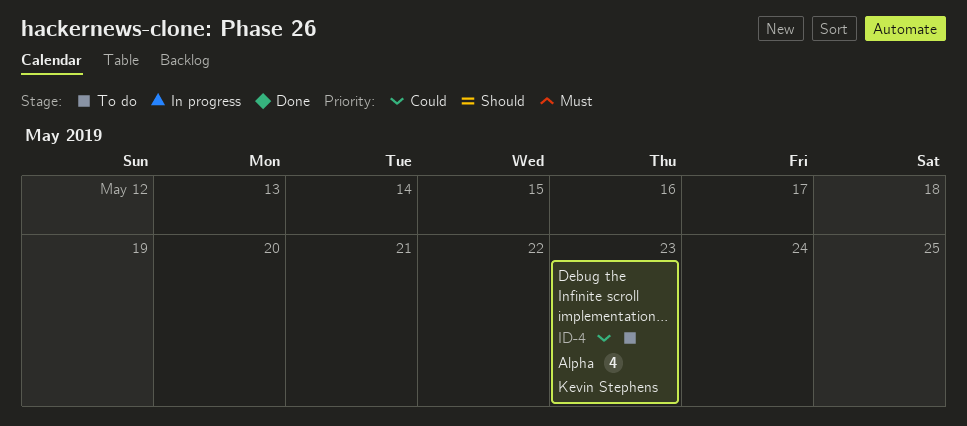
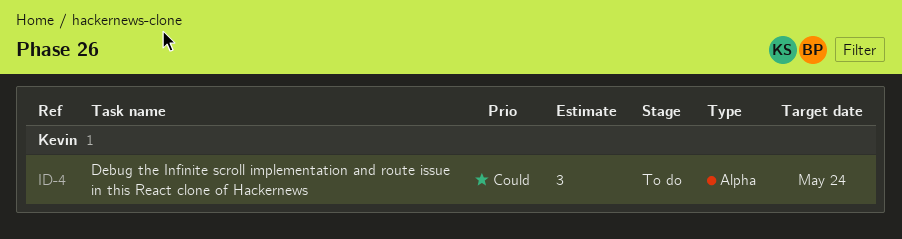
ID-4, estimate: 4 -> 3
ID-4, due: May 23 -> May 24

